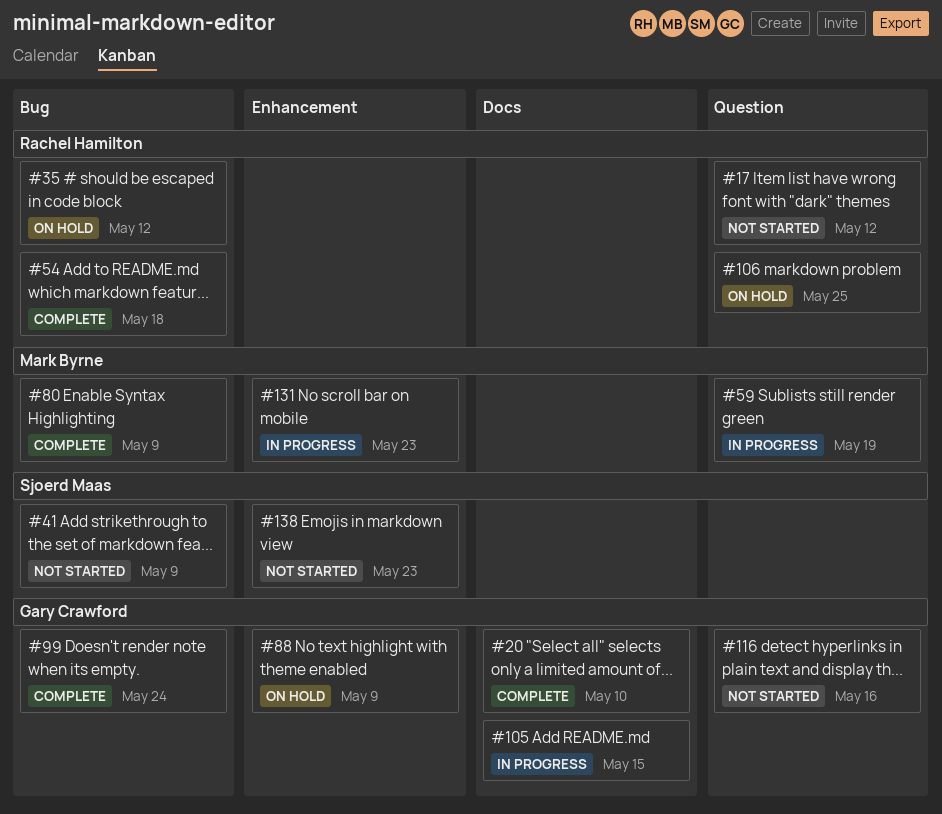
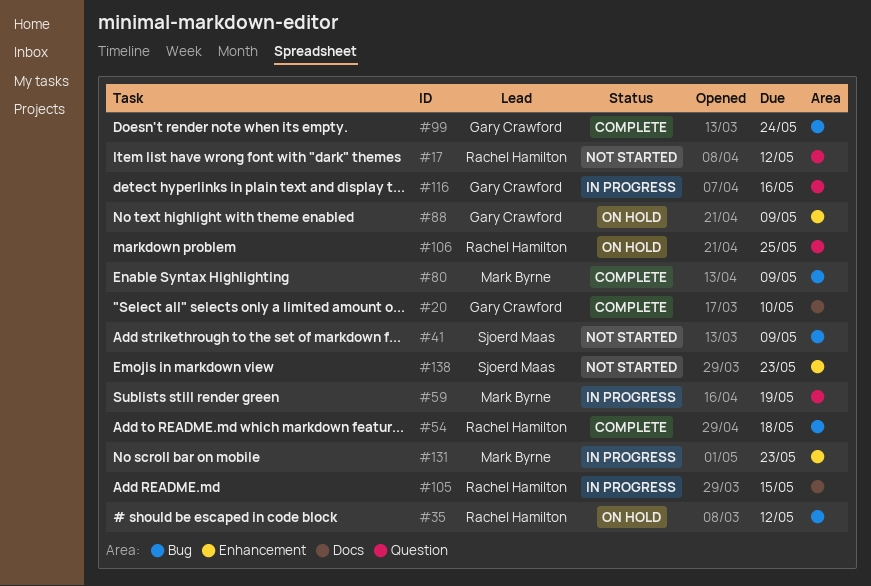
#105, owner: Gary Crawford -> Rachel Hamilton
#116, status: Not started -> In progress

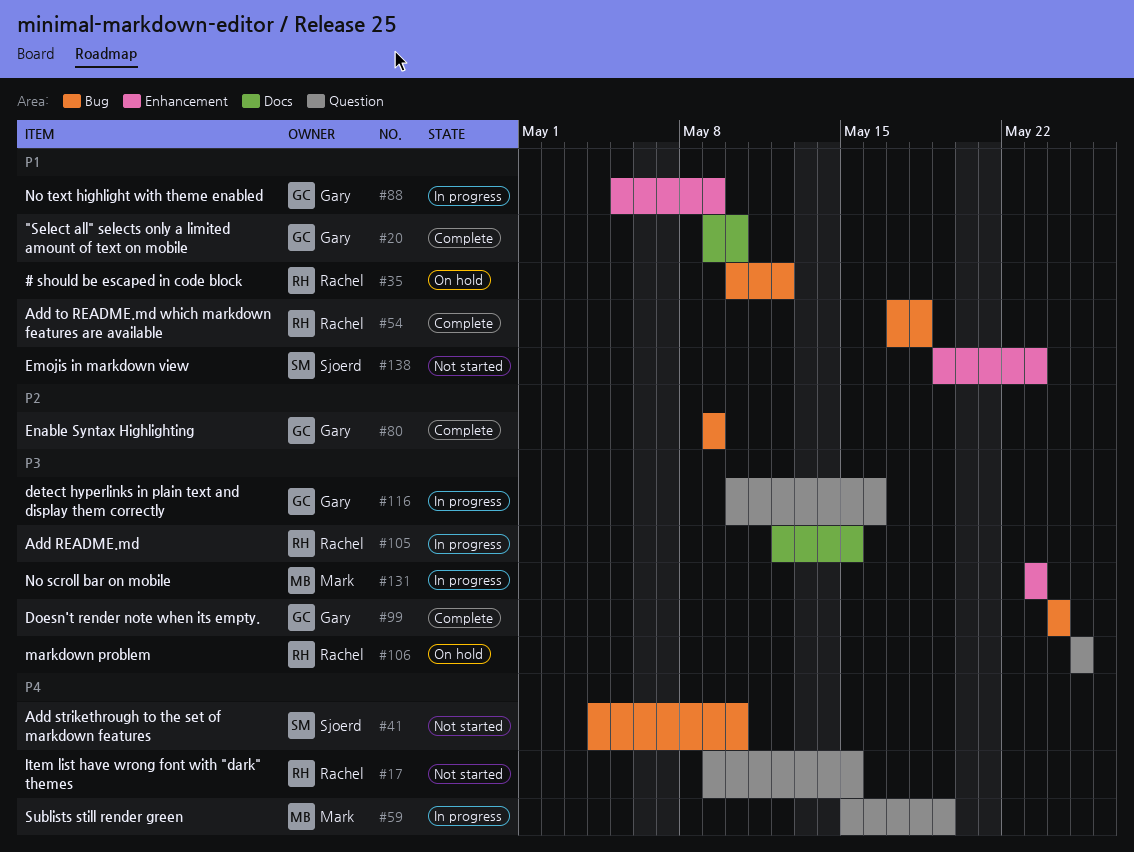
#17, due: May 12 -> May 15
#41, due: May 9 -> May 10
#80, owner: Mark Byrne -> Gary Crawford
#88, status: On hold -> In progress

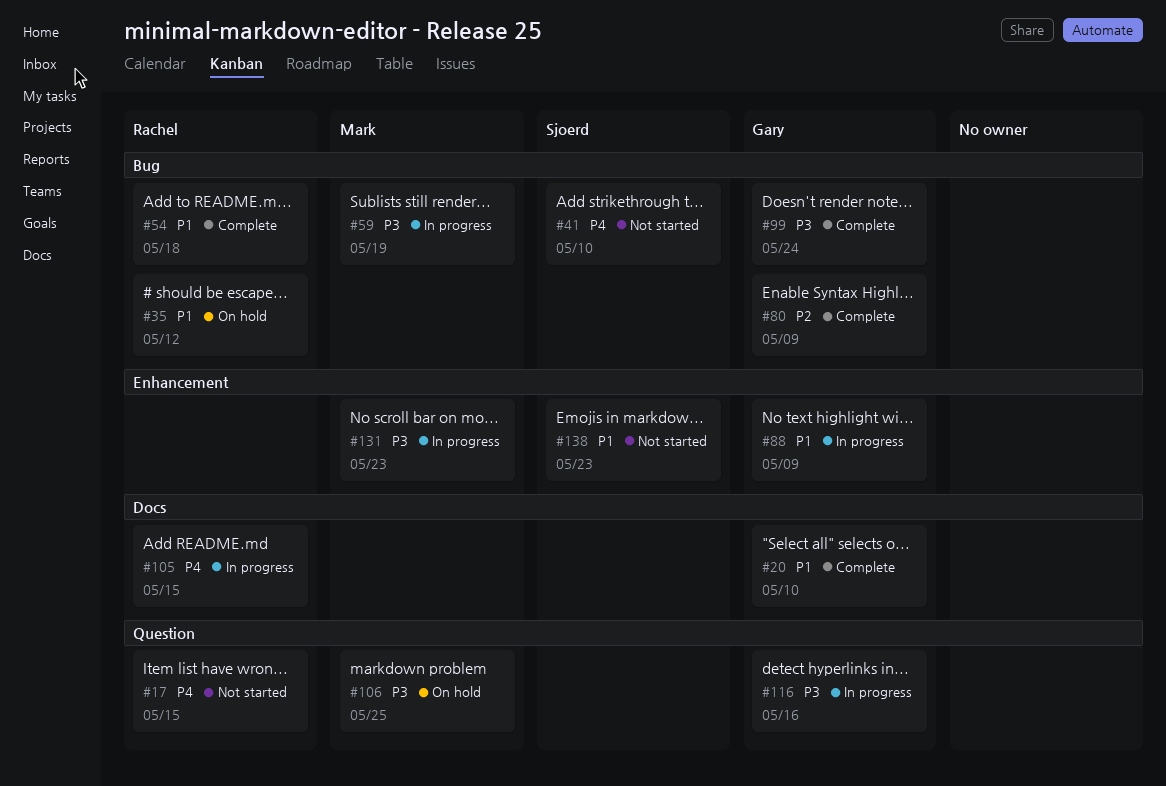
#59, priority: P4 -> P3
#59, label: Question -> Bug
#105, priority: P3 -> P4
#106, owner: Rachel -> Mark

